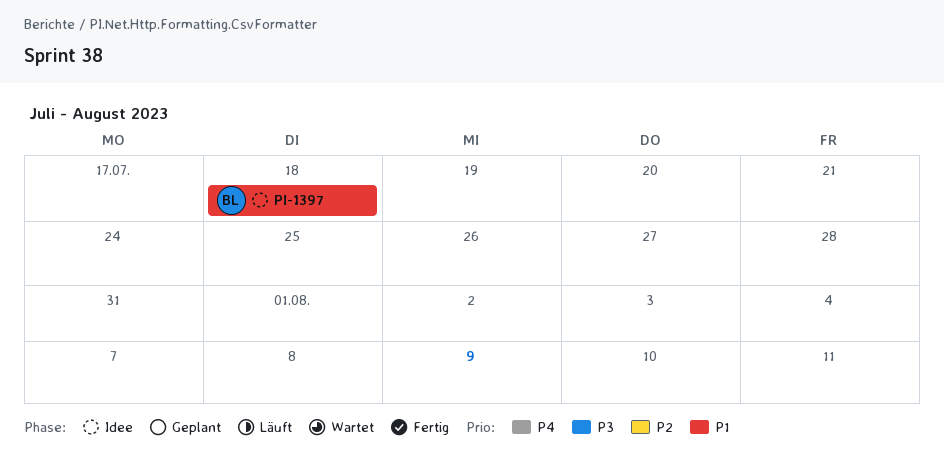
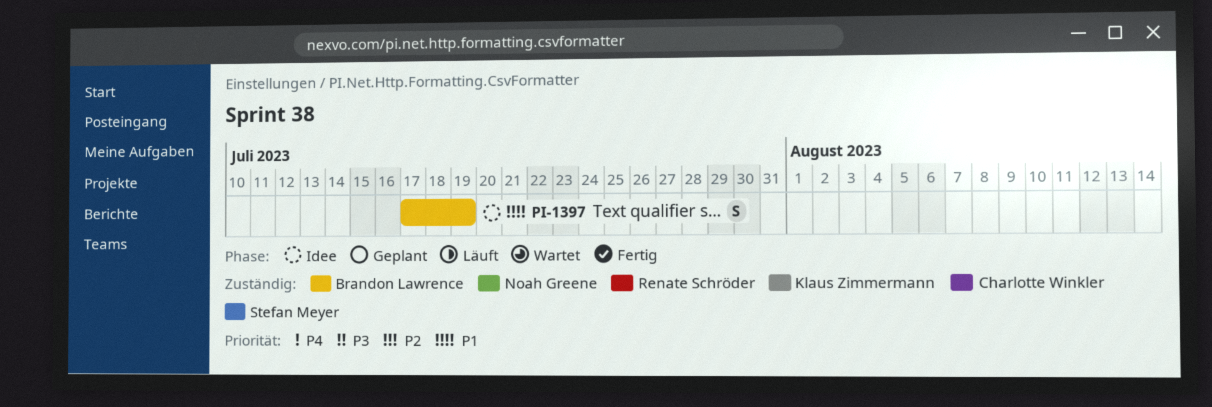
PI-1397, start: Jul 18 -> Jul 17
PI-1397, due: Jul 18 -> Jul 19

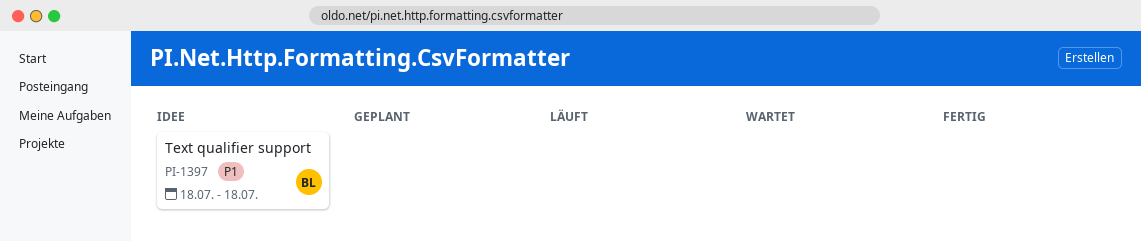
PI-1397, start: Jul 17 -> Jul 18
PI-1397, due: Jul 19 -> Jul 18

